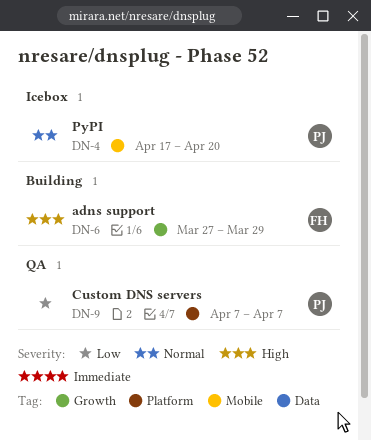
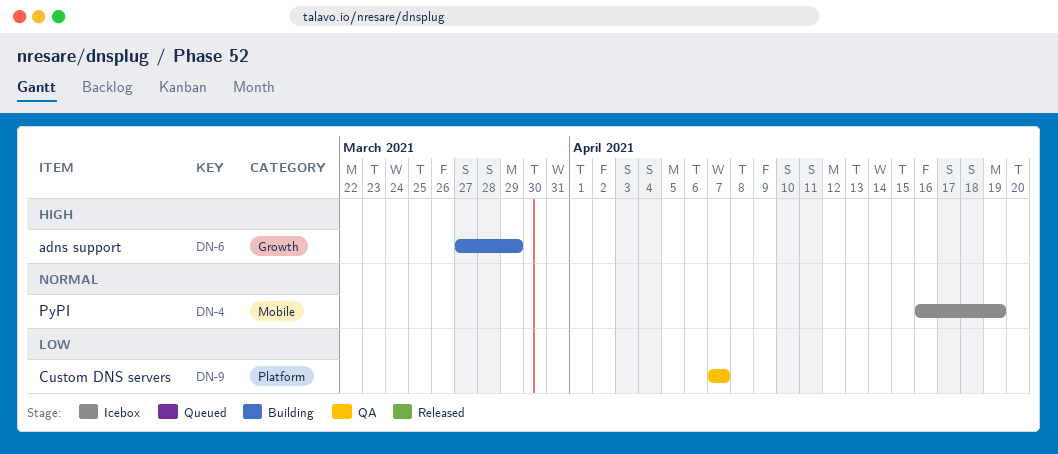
DN-4, start: Apr 17 -> Apr 16
DN-4, due: Apr 20 -> Apr 19

